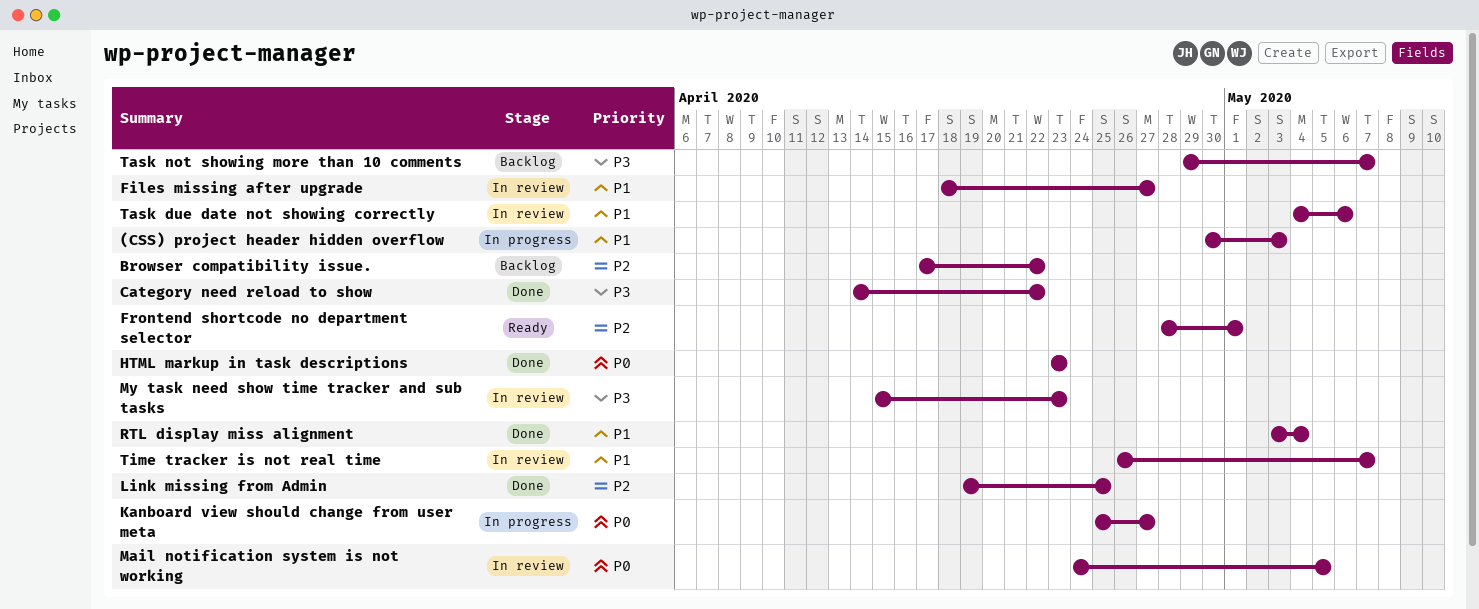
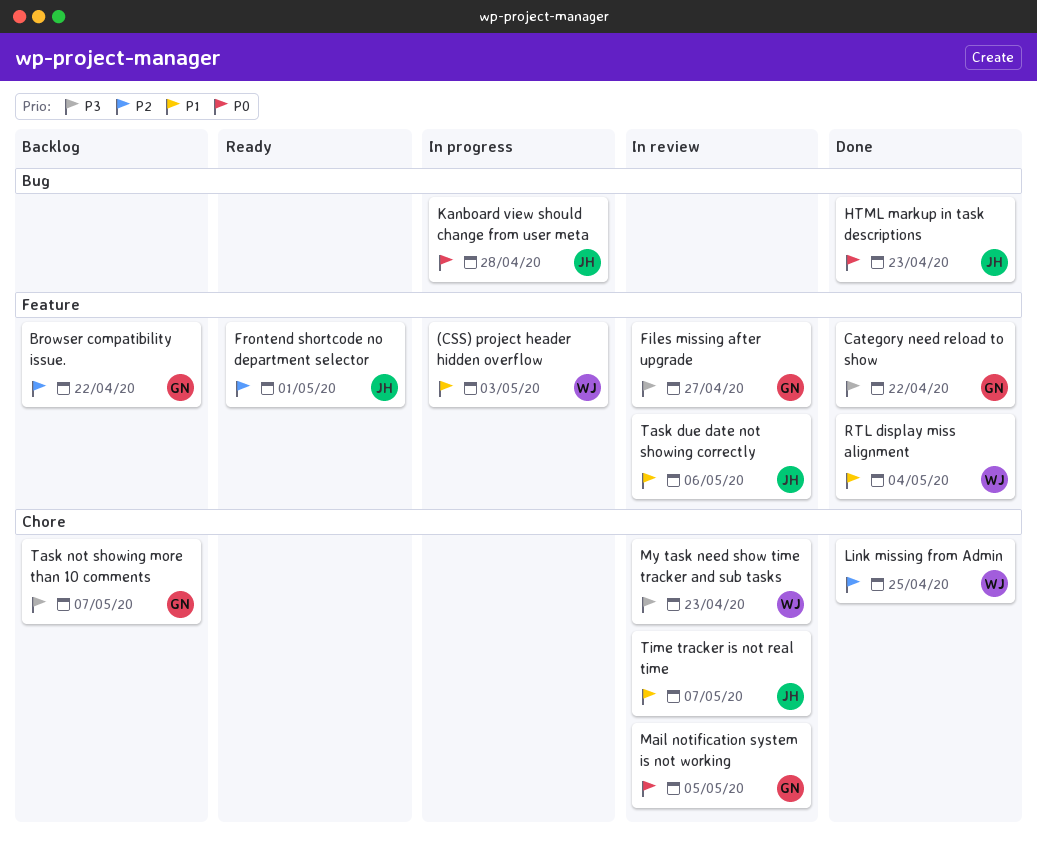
Files missing after upgrade, priority: P1 -> P3
Kanboard view should change from user meta, due: Apr 27 -> Apr 28

